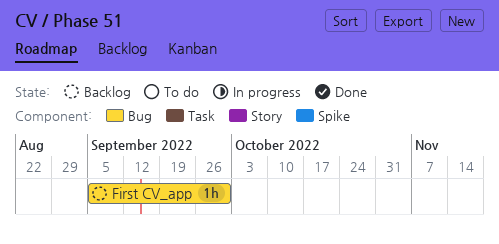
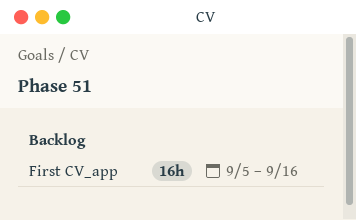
First CV_app, estimate: 1h -> 16h
First CV_app, due: Sep 30 -> Sep 16

